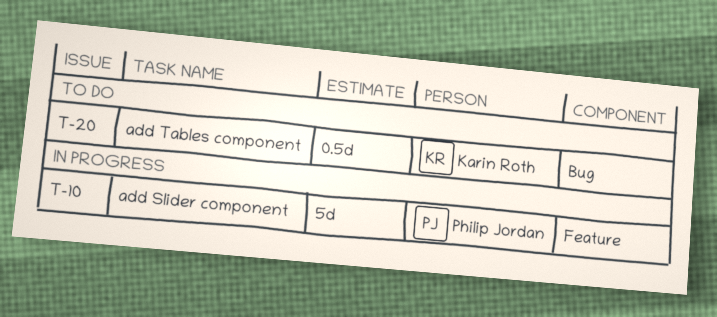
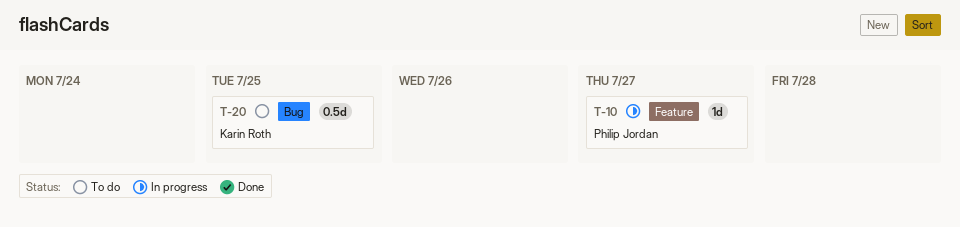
T-10, estimate: 5d -> 1d

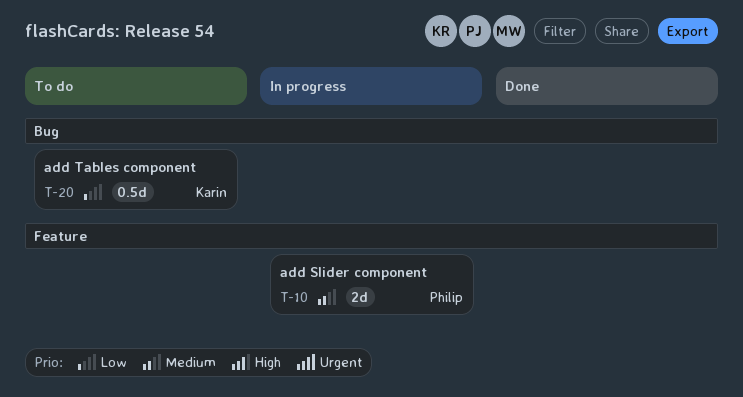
T-10, estimate: 1d -> 2d

